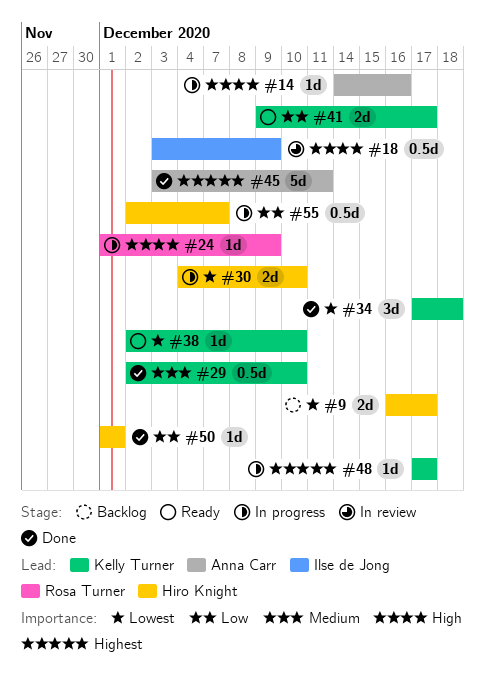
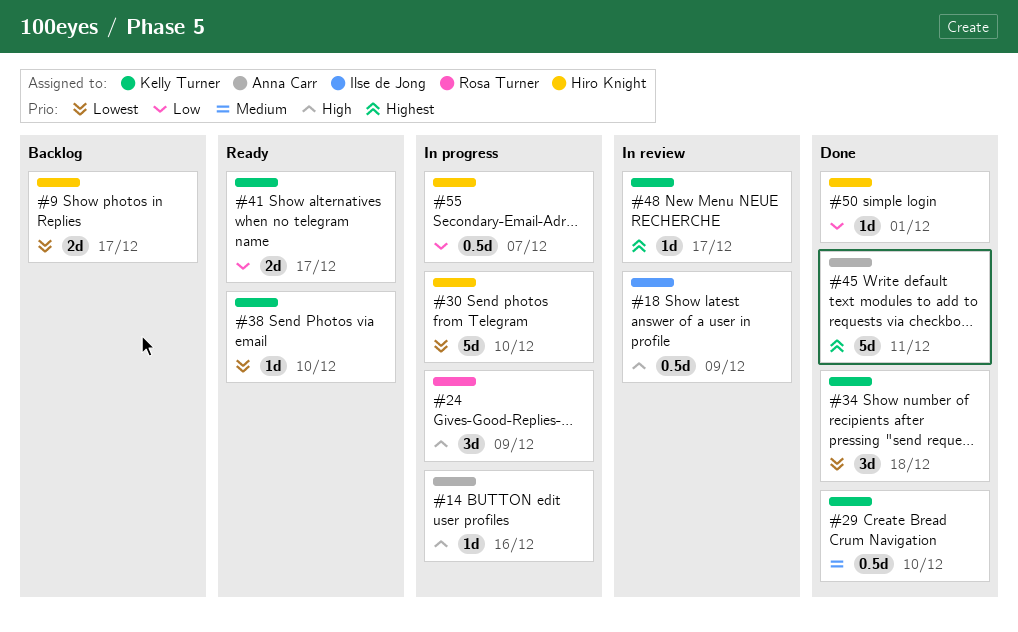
#24, estimate: 1d -> 3d
#30, estimate: 2d -> 5d
#48, status: In progress -> In review

